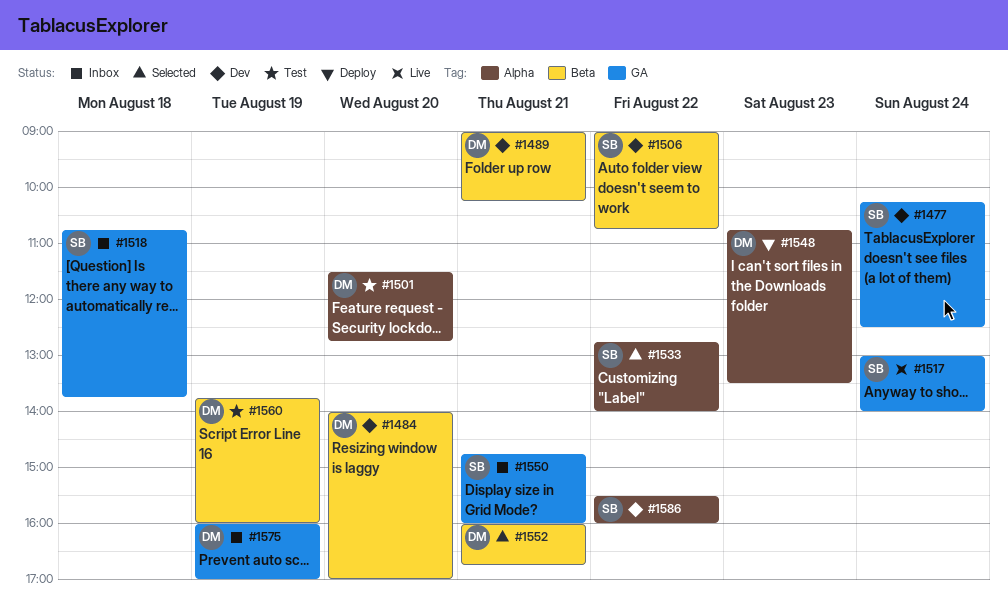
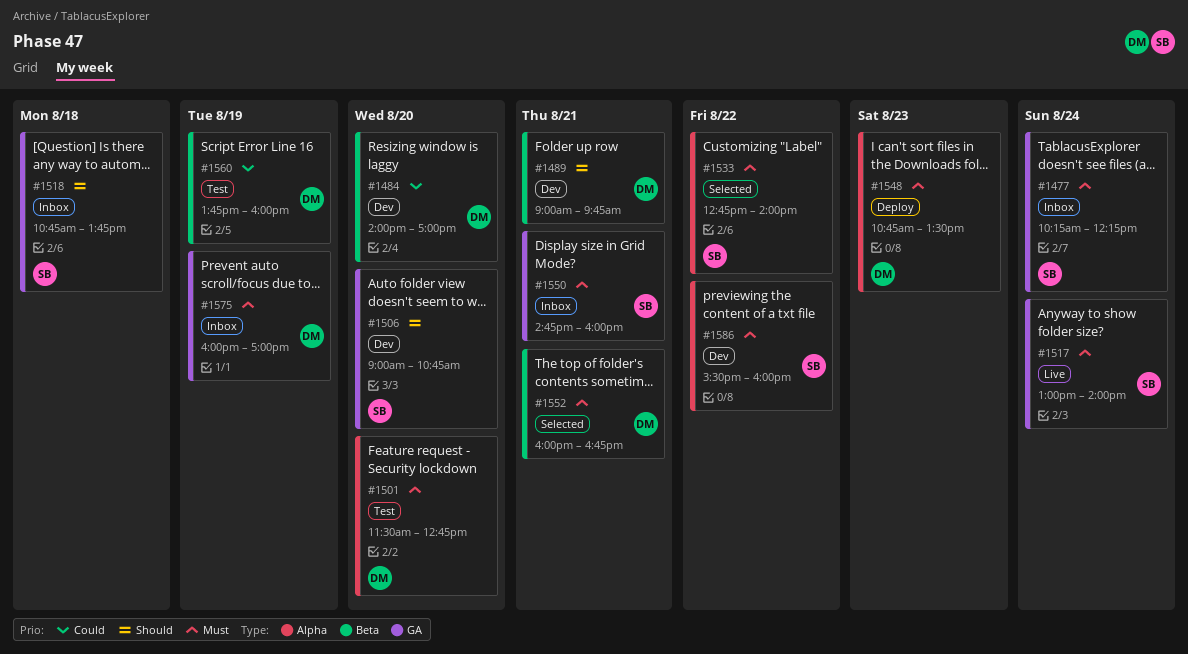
#1477, status: Dev -> Inbox
#1477, ends: 12:30 -> 12:15
#1489, ends: 10:15 -> 09:45
#1506, label: Beta -> GA
#1506, day: Aug 22 -> Aug 20

